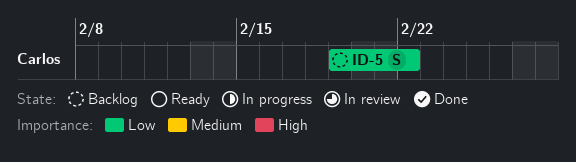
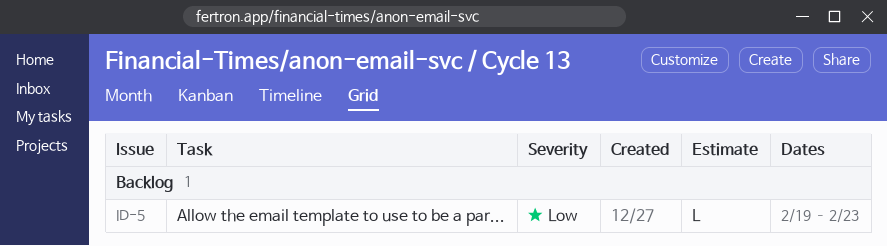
ID-5, estimate: S -> L
ID-5, due: Feb 22 -> Feb 23

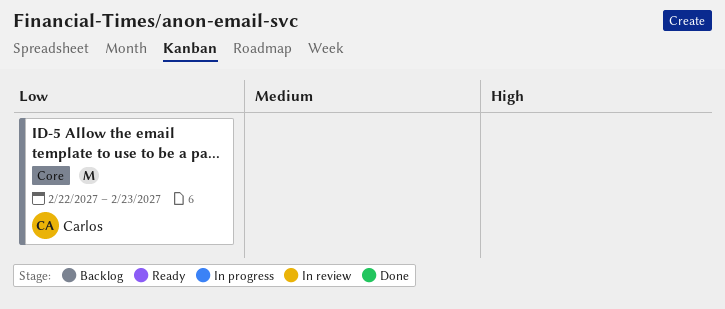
ID-5, estimate: L -> M
ID-5, start: Feb 19 -> Feb 22

